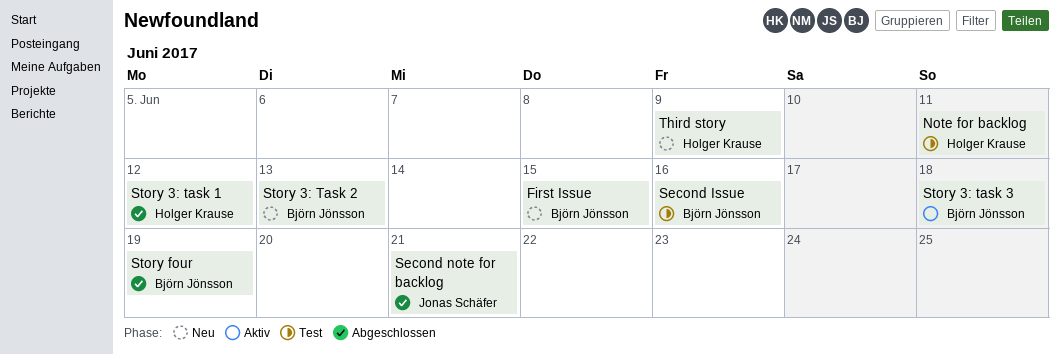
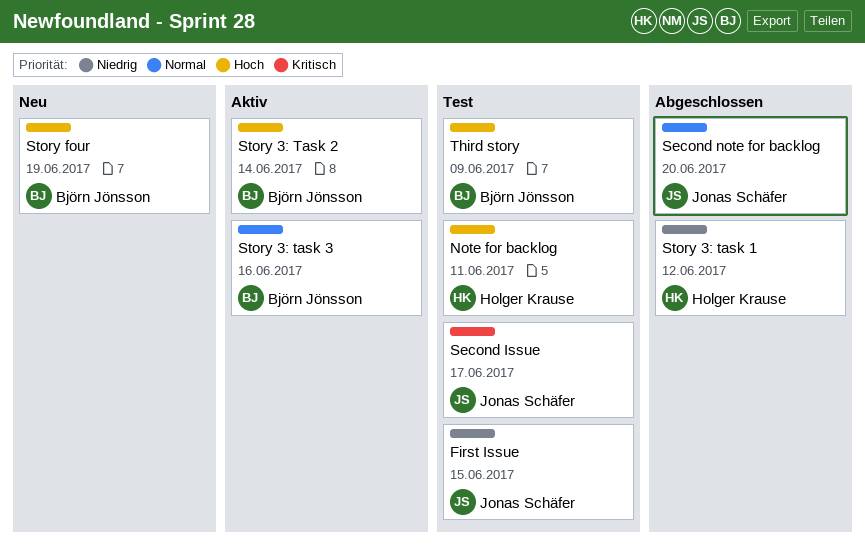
First Issue, status: Neu -> Test
First Issue, owner: Björn Jönsson -> Jonas Schäfer
Second Issue, owner: Björn Jönsson -> Jonas Schäfer
Second Issue, due: Jun 16 -> Jun 17
Second note for backlog, due: Jun 21 -> Jun 20
Story 3: Task 2, status: Neu -> Aktiv
Story 3: Task 2, due: Jun 13 -> Jun 14
Story 3: task 3, due: Jun 18 -> Jun 16
Story four, status: Abgeschlossen -> Neu
Third story, status: Neu -> Test
Third story, owner: Holger Krause -> Björn Jönsson

